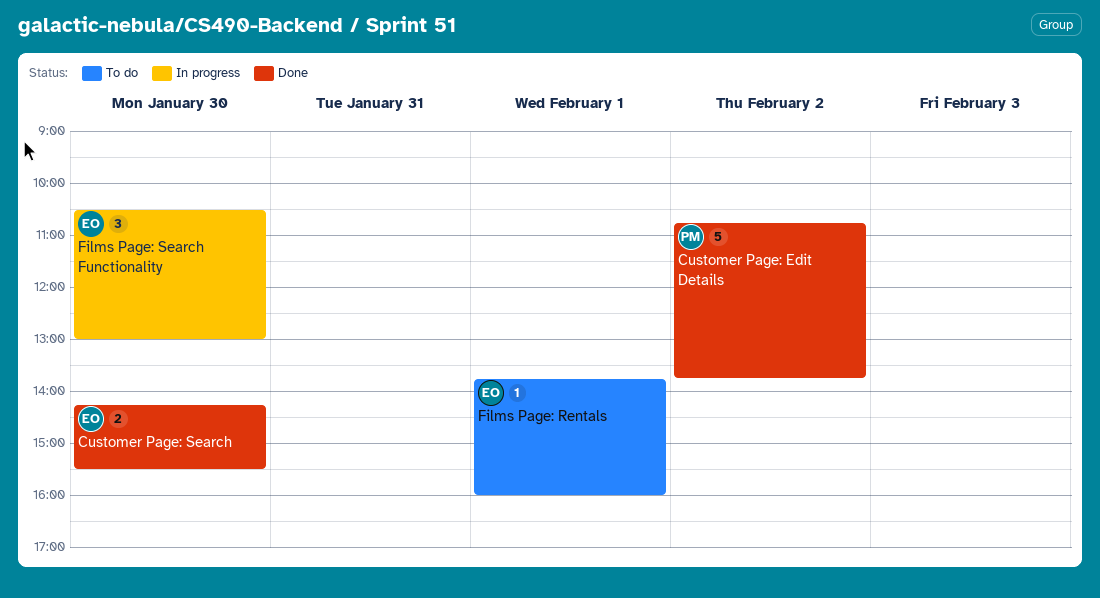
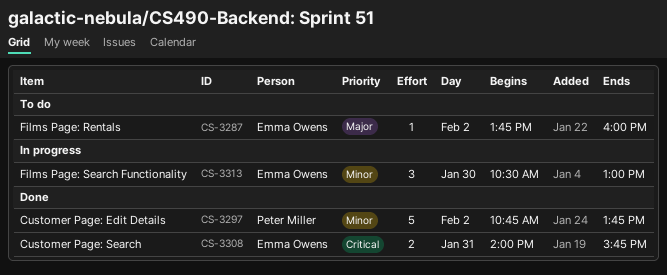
Customer Page: Search, day: Jan 30 -> Jan 31
Customer Page: Search, begins: 14:15 -> 14:00
Customer Page: Search, ends: 15:30 -> 15:45
Films Page: Rentals, day: Feb 1 -> Feb 2

